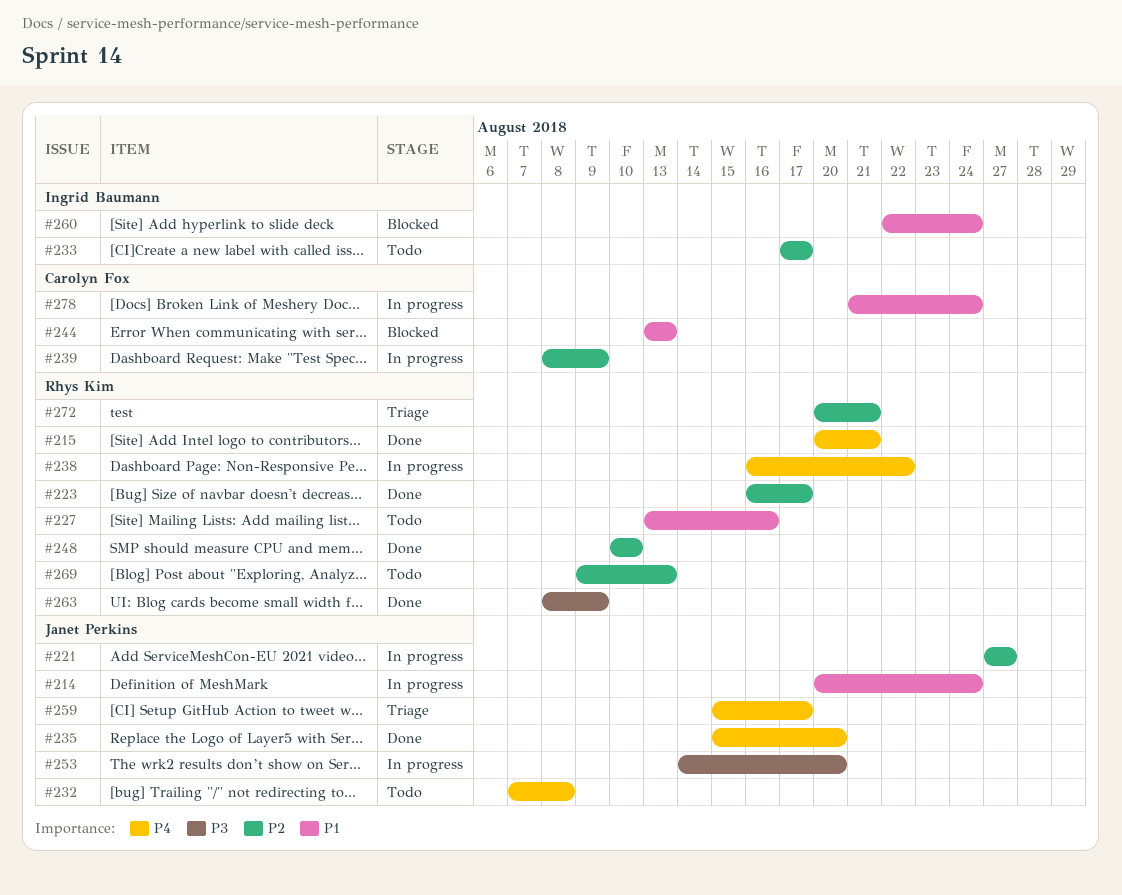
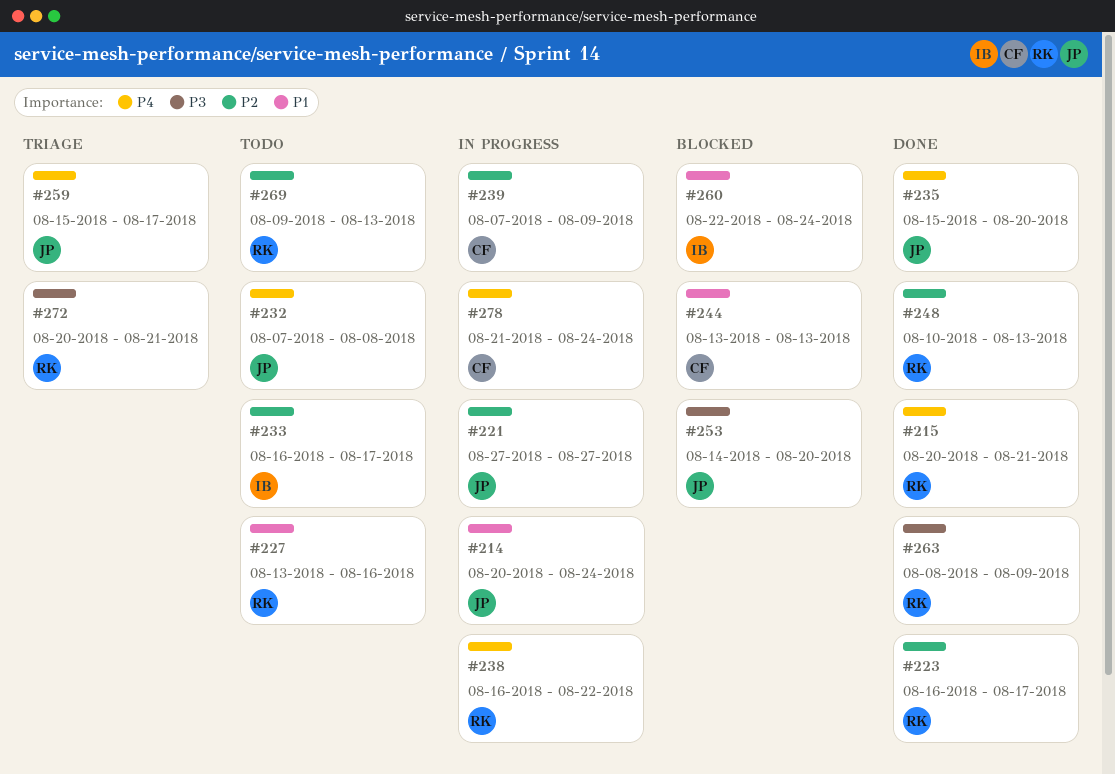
#233, start: Aug 17 -> Aug 16
#239, start: Aug 8 -> Aug 7
#248, due: Aug 10 -> Aug 13
#253, status: In progress -> Blocked
#272, priority: P2 -> P3
#278, priority: P1 -> P4

